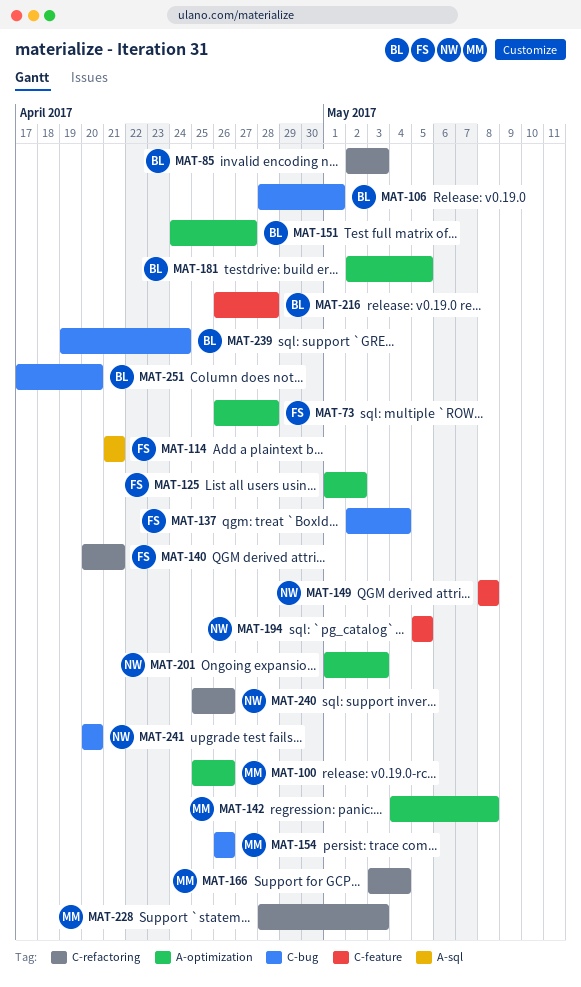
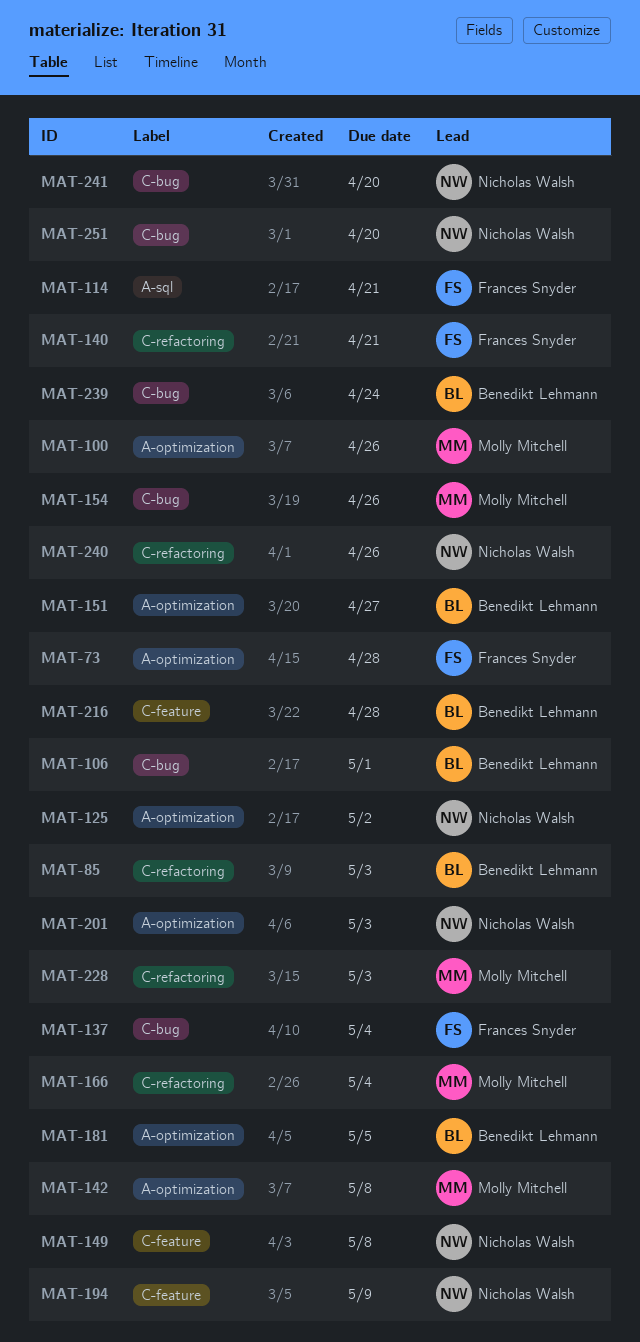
MAT-125, owner: Frances Snyder -> Nicholas Walsh
MAT-194, due: May 5 -> May 9
MAT-251, owner: Benedikt Lehmann -> Nicholas Walsh

